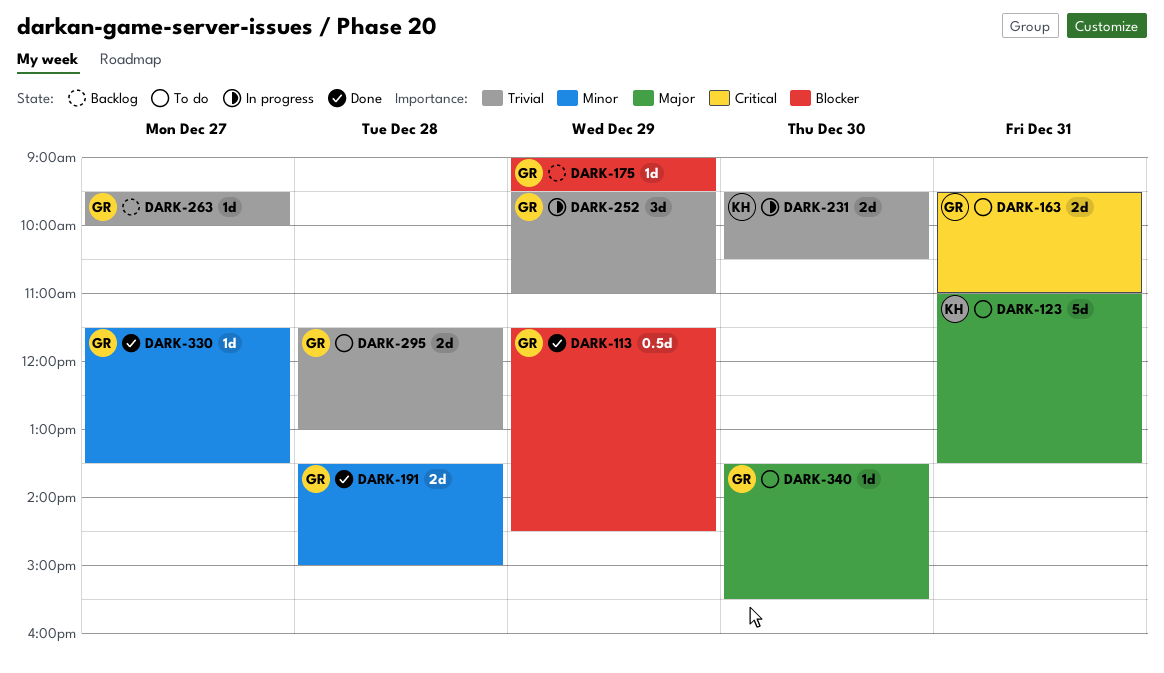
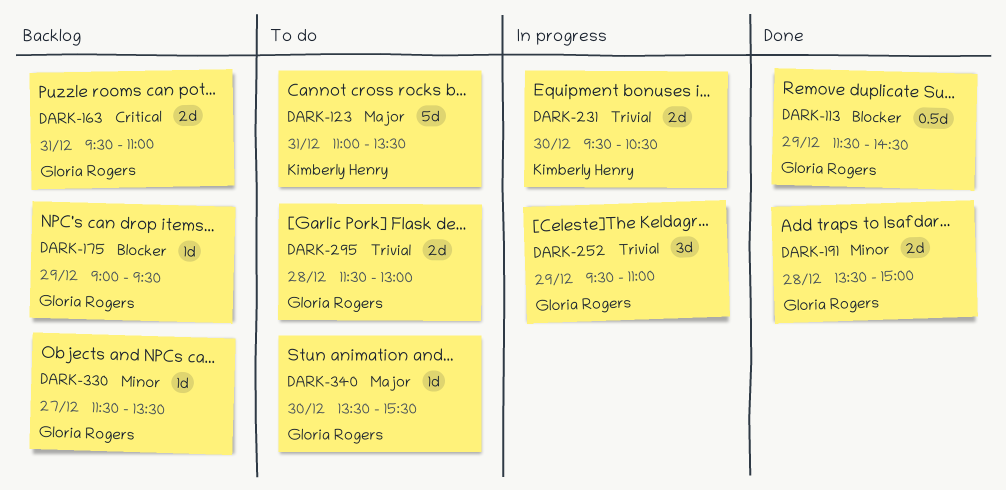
DARK-163, status: To do -> Backlog
DARK-263: present -> none
DARK-330, status: Done -> Backlog

